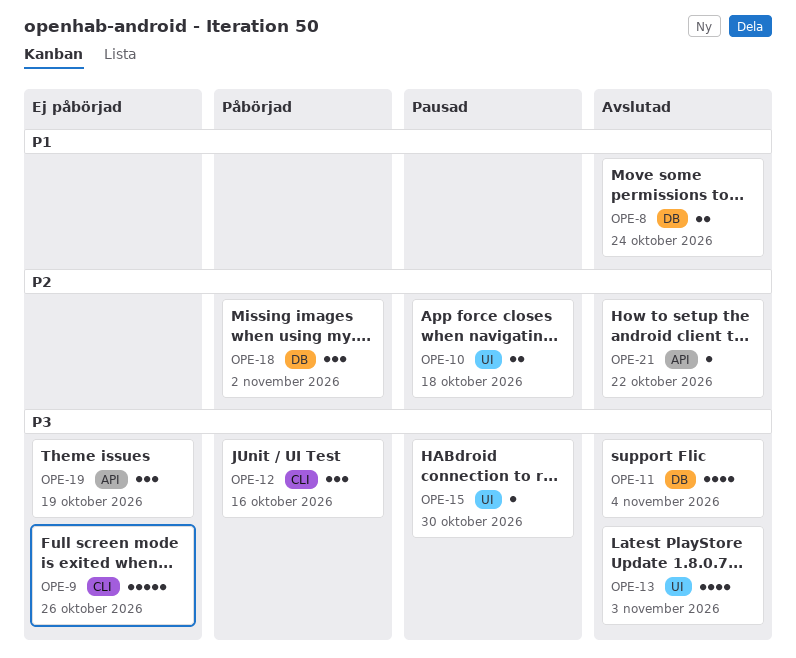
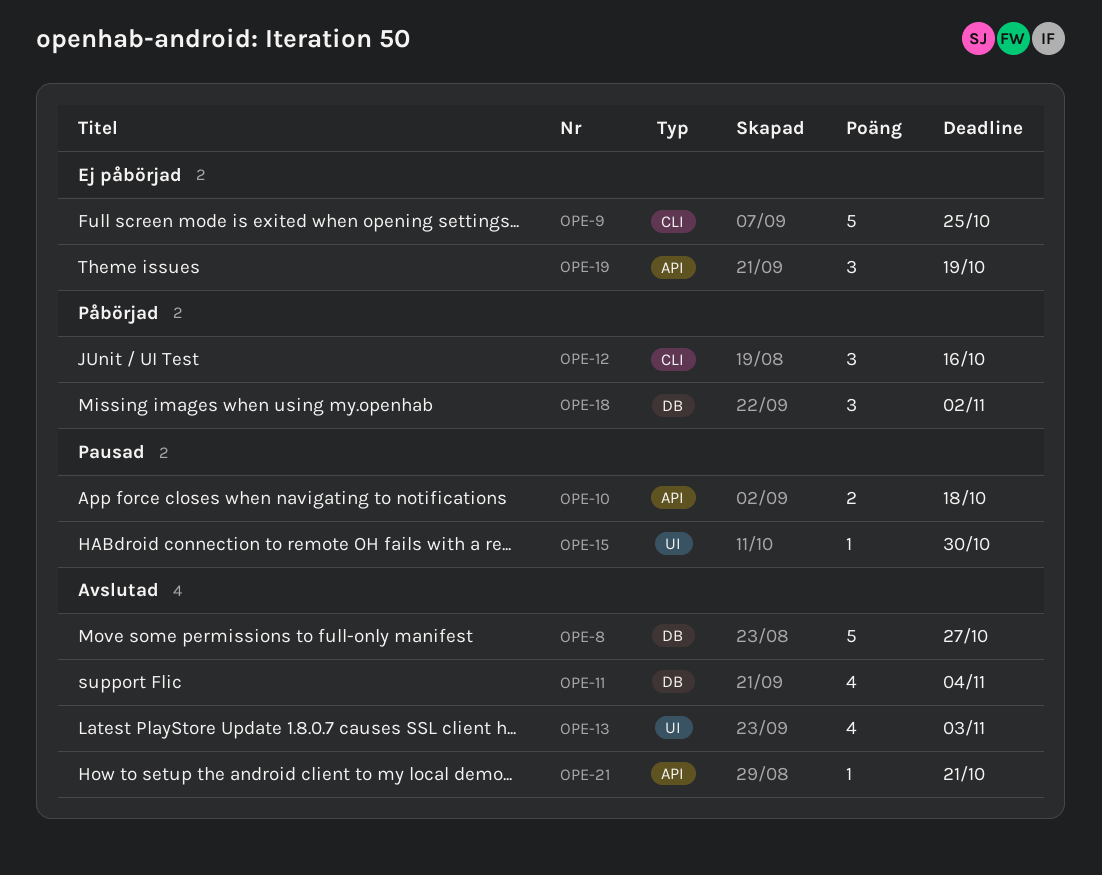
OPE-8, estimate: 2 -> 5
OPE-8, due: Oct 24 -> Oct 27
OPE-9, due: Oct 26 -> Oct 25
OPE-10, label: UI -> API
OPE-21, due: Oct 22 -> Oct 21

